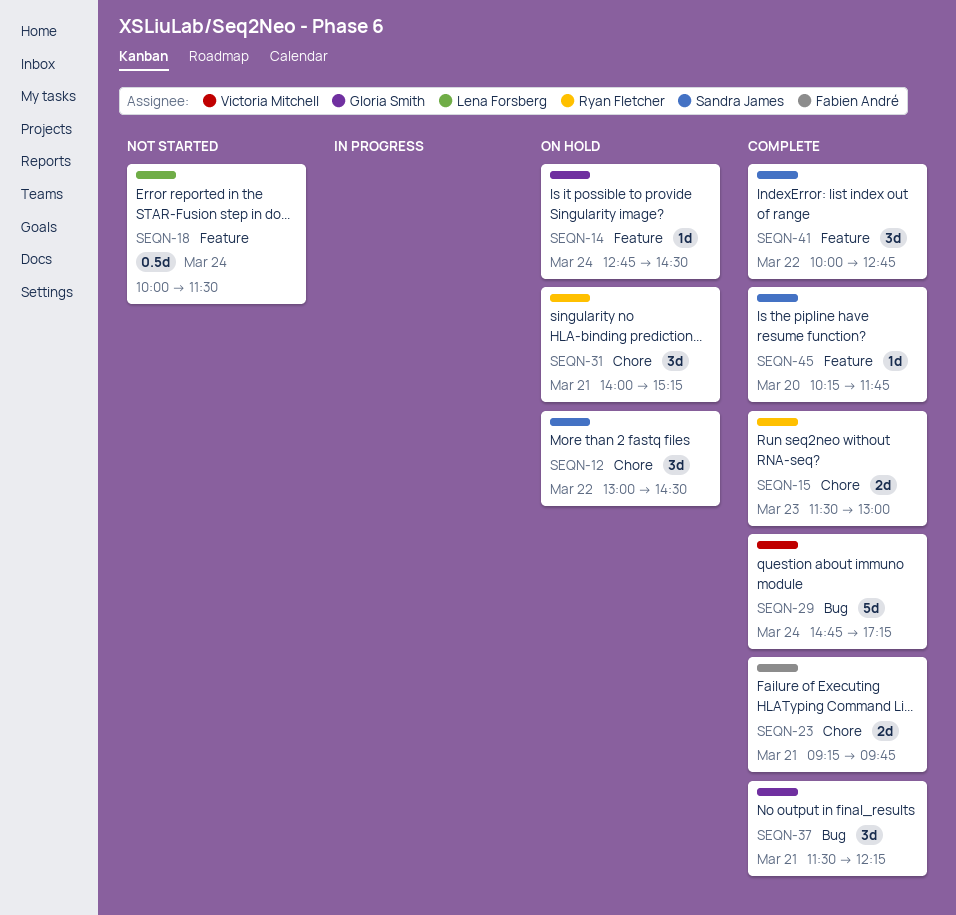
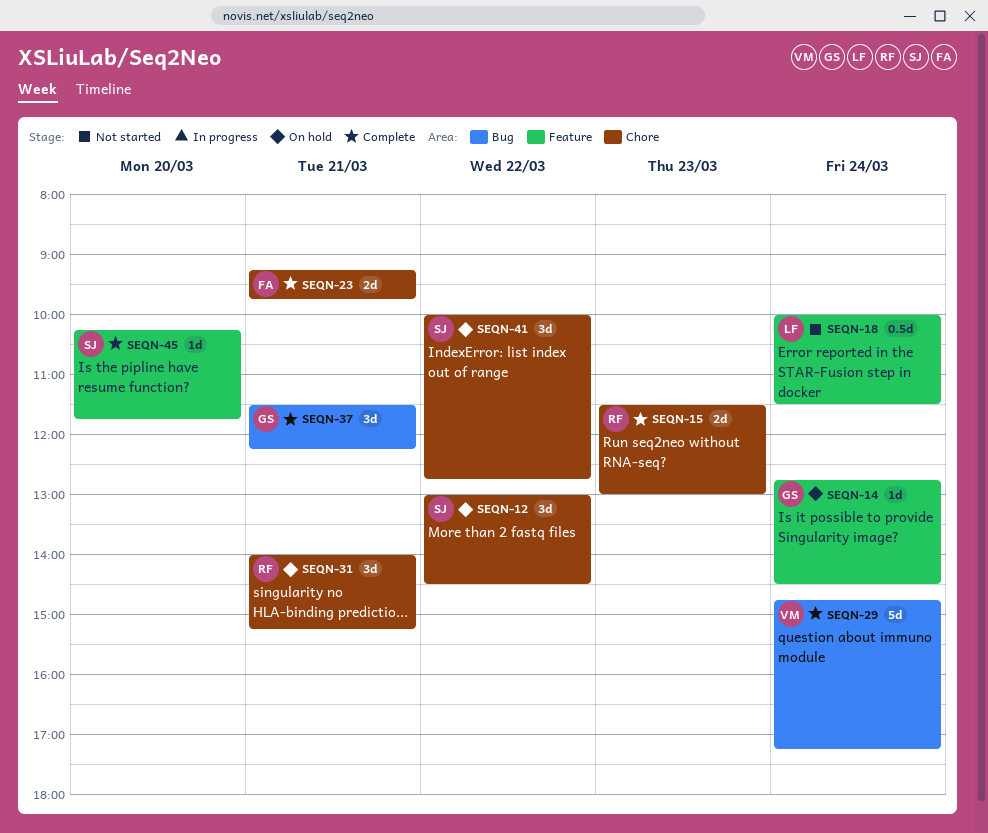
SEQN-41, status: Complete -> On hold
SEQN-41, label: Feature -> Chore

